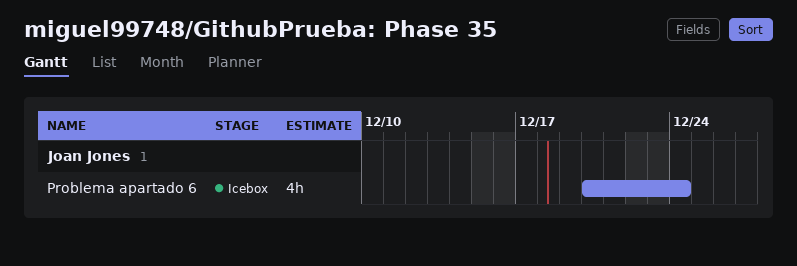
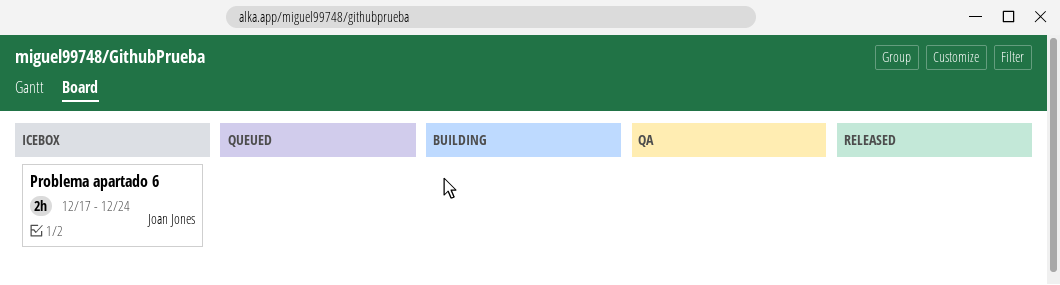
Problema apartado 6, estimate: 4h -> 2h
Problema apartado 6, start: Dec 20 -> Dec 17

